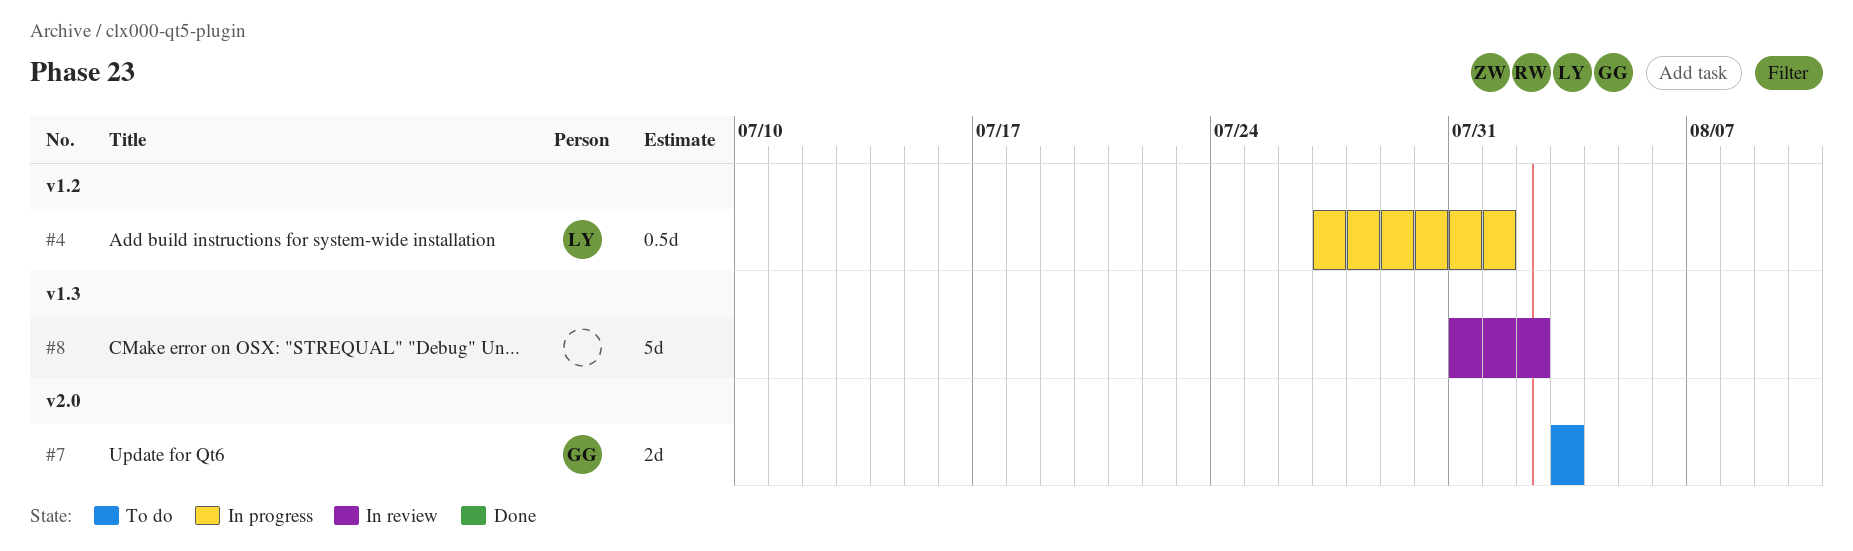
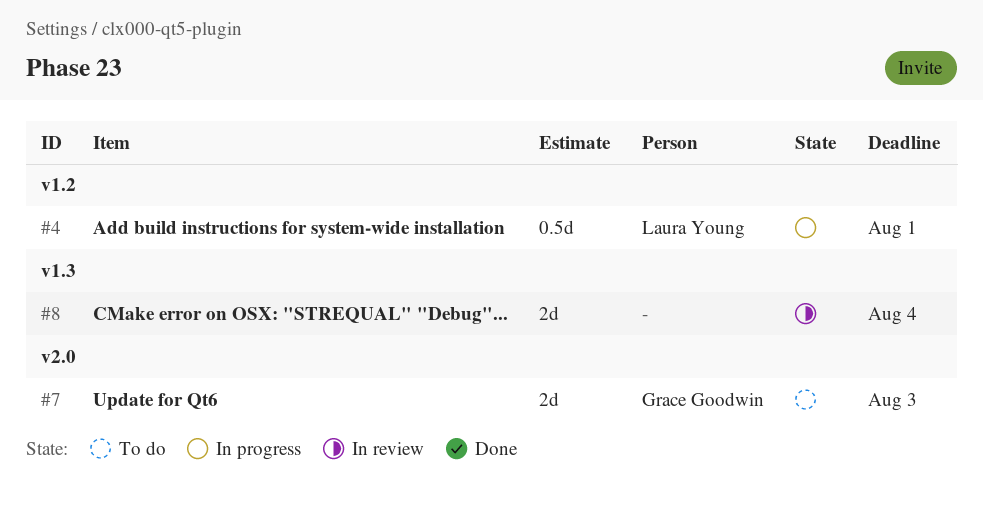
#8, estimate: 5d -> 2d
#8, due: Aug 2 -> Aug 4

